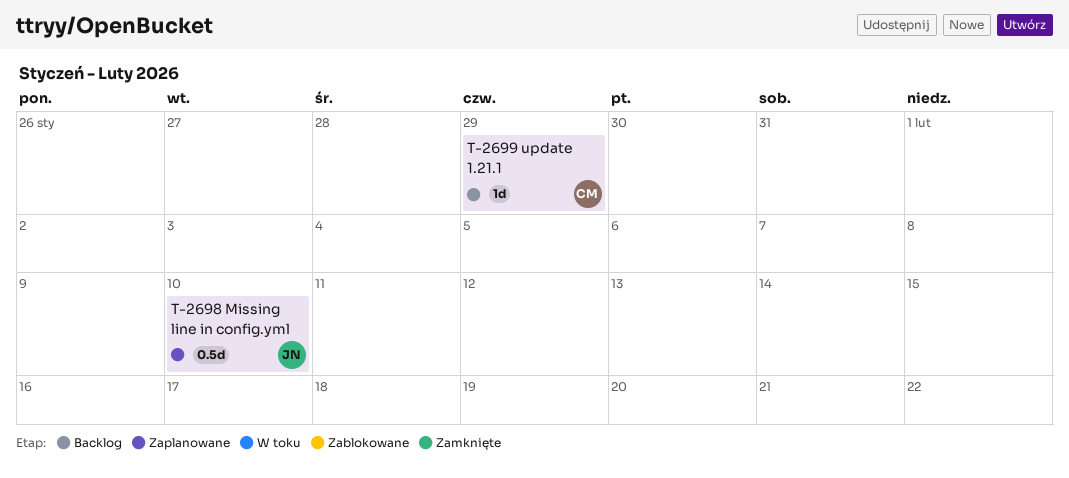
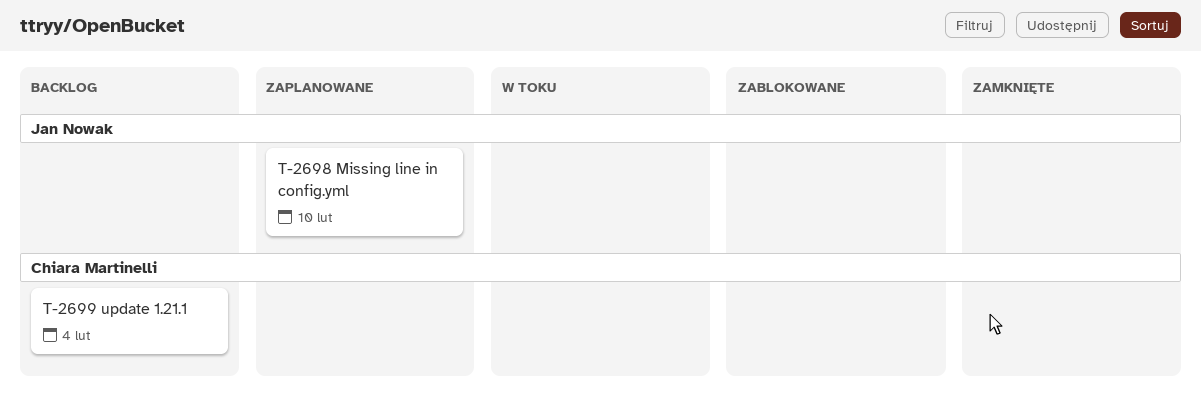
T-2699, due: Jan 29 -> Feb 4

